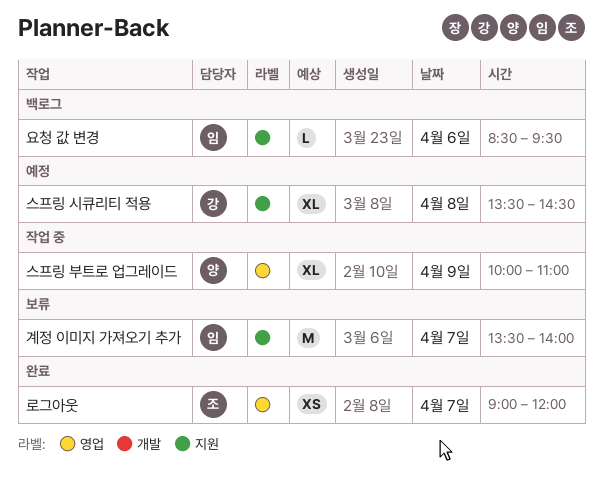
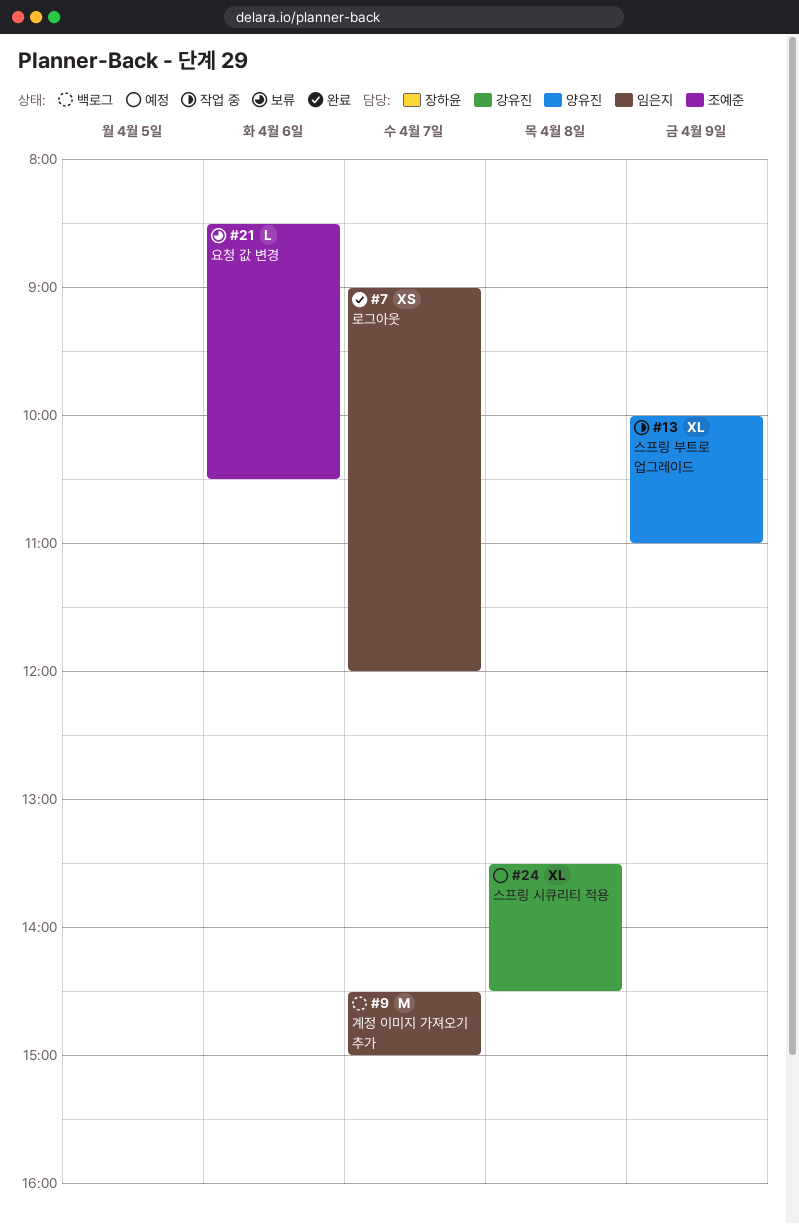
계정 이미지 가져오기 추가, status: 보류 -> 백로그
계정 이미지 가져오기 추가, begins: 13:30 -> 14:30
계정 이미지 가져오기 추가, ends: 14:00 -> 15:00
로그아웃, owner: 조예준 -> 임은지
요청 값 변경, status: 백로그 -> 보류
요청 값 변경, owner: 임은지 -> 조예준
요청 값 변경, ends: 09:30 -> 10:30

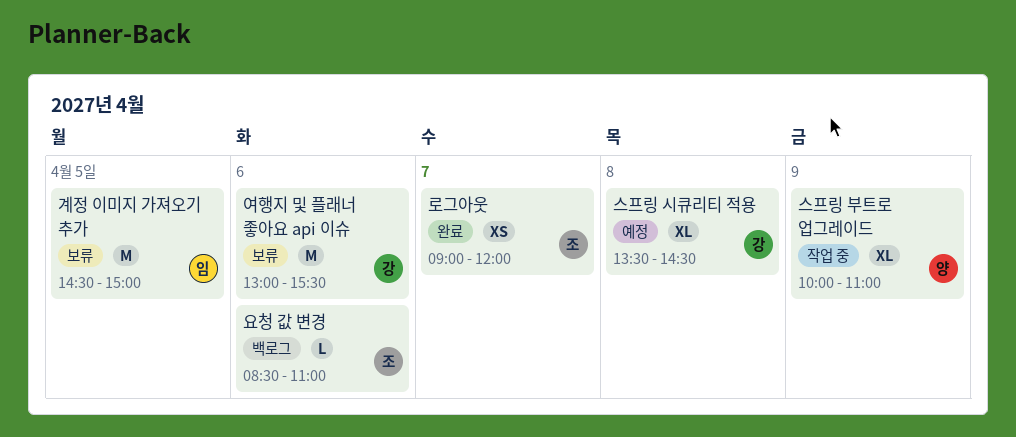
계정 이미지 가져오기 추가, status: 백로그 -> 보류
계정 이미지 가져오기 추가, day: Apr 7 -> Apr 5
로그아웃, owner: 임은지 -> 조예준
여행지 및 플래너 좋아요 api 이슈: none -> present
요청 값 변경, status: 보류 -> 백로그
요청 값 변경, ends: 10:30 -> 11:00

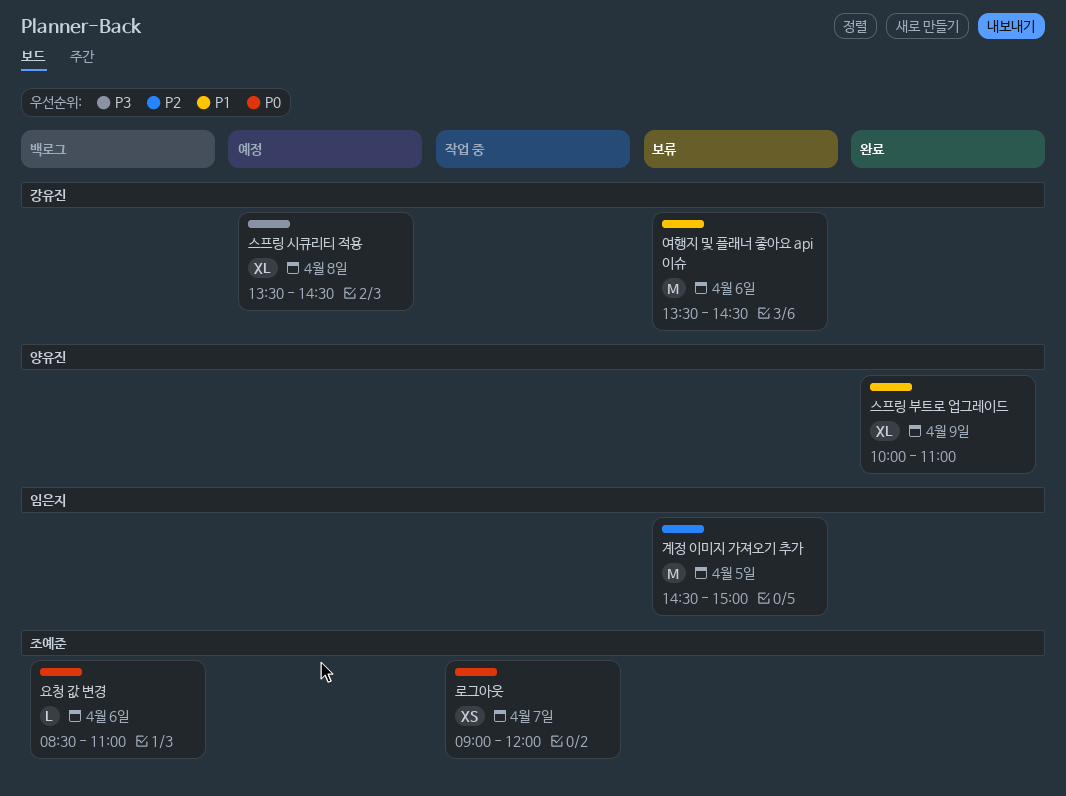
로그아웃, status: 완료 -> 작업 중
스프링 부트로 업그레이드, status: 작업 중 -> 완료
여행지 및 플래너 좋아요 api 이슈, begins: 13:00 -> 13:30
여행지 및 플래너 좋아요 api 이슈, ends: 15:30 -> 14:30

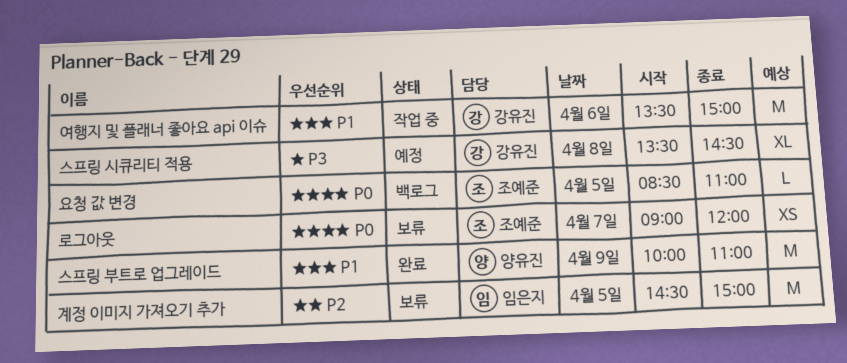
로그아웃, status: 작업 중 -> 보류
스프링 부트로 업그레이드, estimate: XL -> M
여행지 및 플래너 좋아요 api 이슈, status: 보류 -> 작업 중
여행지 및 플래너 좋아요 api 이슈, ends: 14:30 -> 15:00
요청 값 변경, day: Apr 6 -> Apr 5

